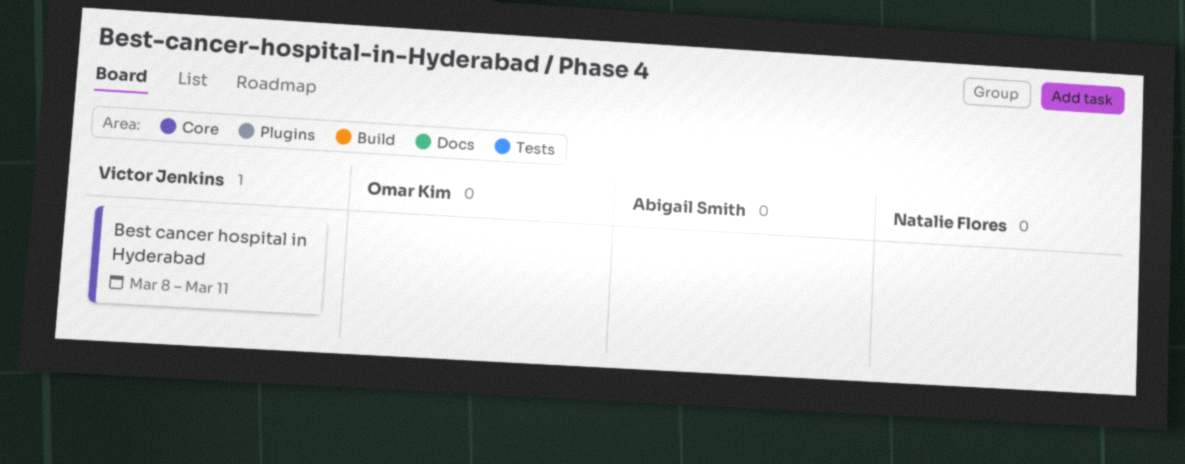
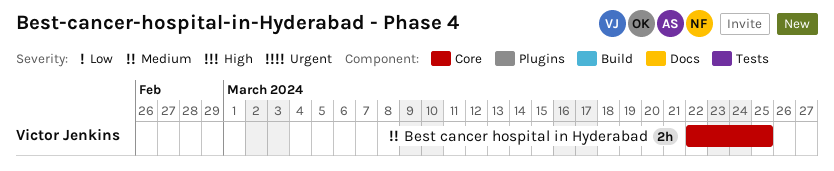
Best cancer hospital in Hyderabad, start: Mar 8 -> Mar 22
Best cancer hospital in Hyderabad, due: Mar 11 -> Mar 25

